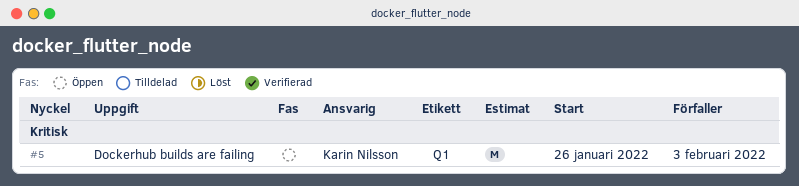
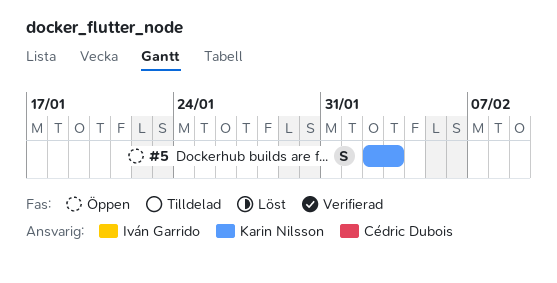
#5, estimate: M -> S
#5, start: Jan 26 -> Feb 2

